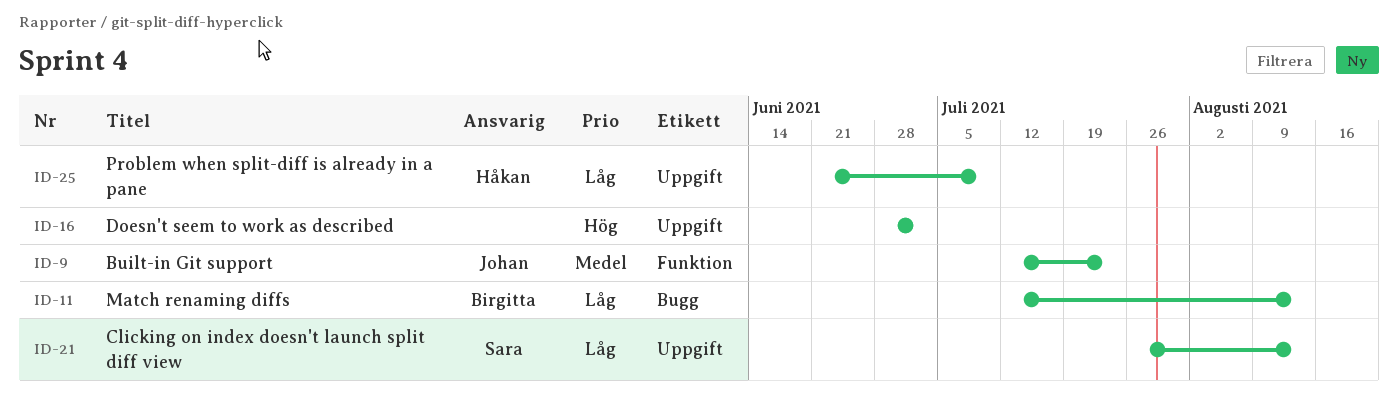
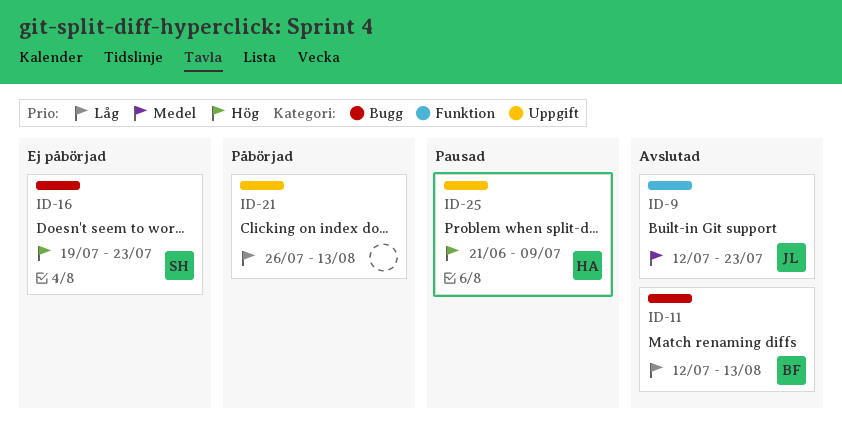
ID-16, owner: none -> Sara
ID-16, label: Uppgift -> Bugg
ID-16, start: Jun 28 -> Jul 19
ID-16, due: Jul 2 -> Jul 23
ID-21, owner: Sara -> none
ID-25, priority: Låg -> Hög

